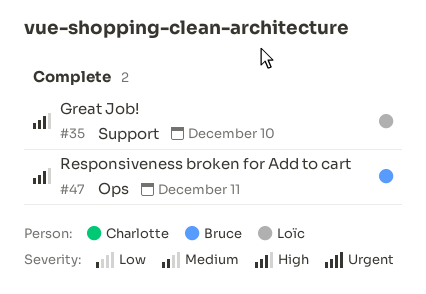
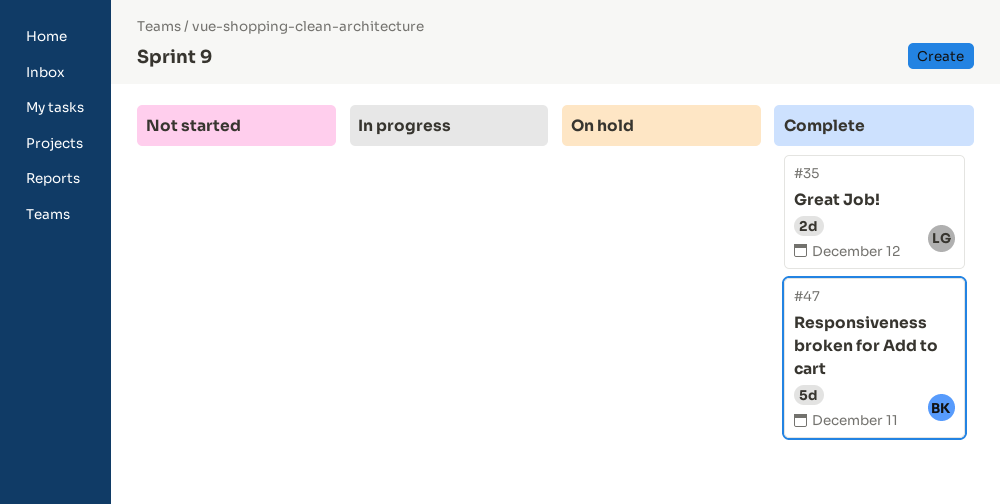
#35, due: Dec 10 -> Dec 12

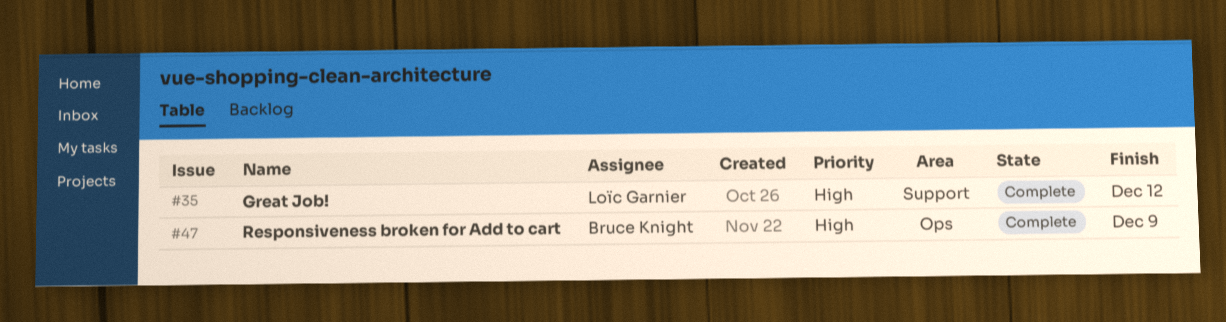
#47, due: Dec 11 -> Dec 9

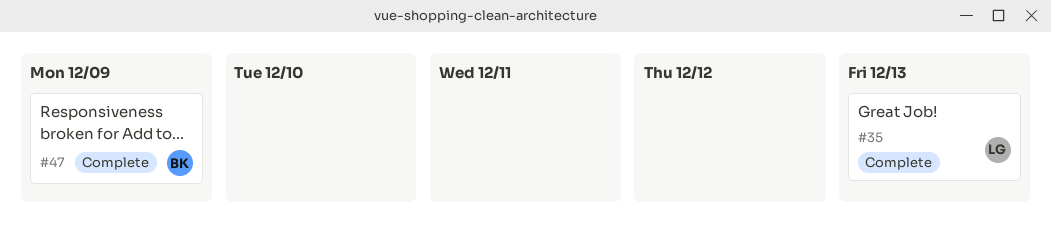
#35, due: Dec 12 -> Dec 13

